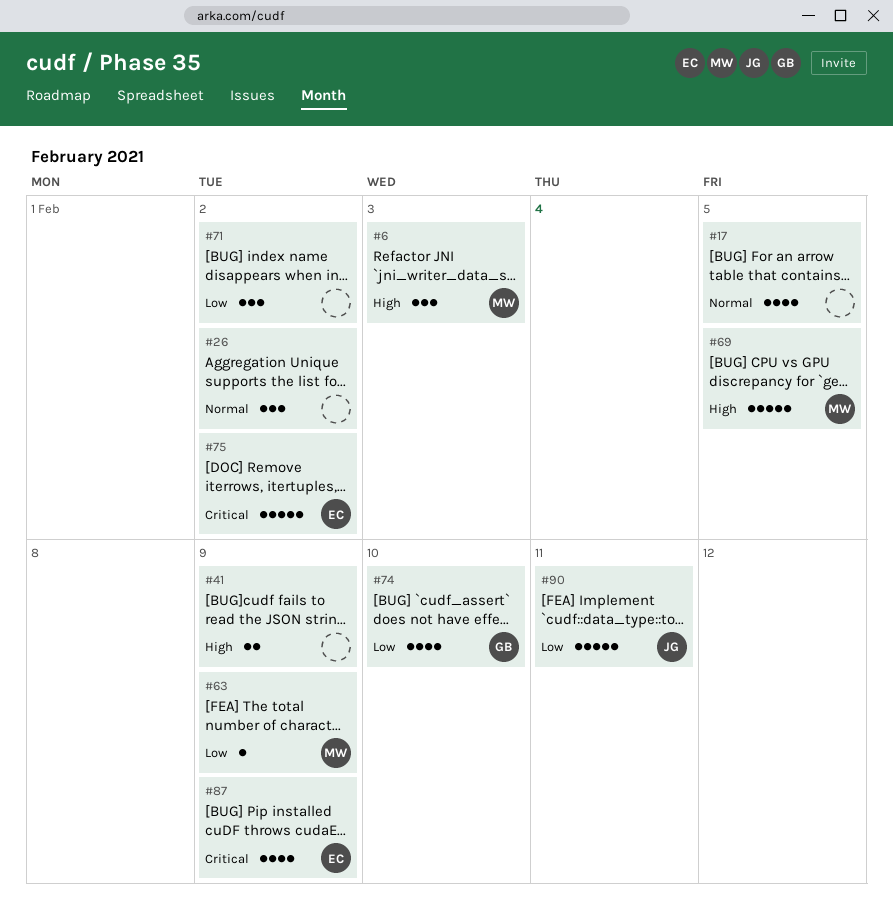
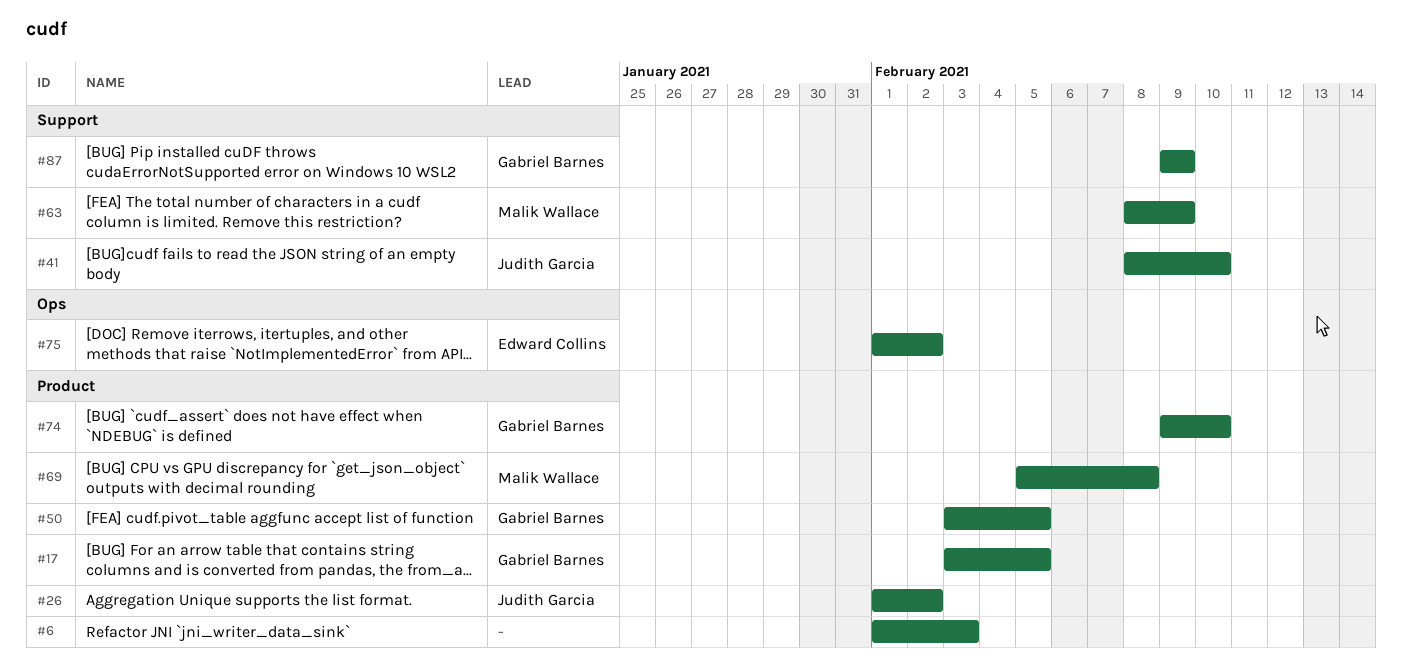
#6, owner: Malik Wallace -> none
#17, owner: none -> Gabriel Barnes
#26, owner: none -> Judith Garcia
#41, owner: none -> Judith Garcia
#41, due: Feb 9 -> Feb 10
#50: none -> present
#69, due: Feb 5 -> Feb 8
#71: present -> none
#87, owner: Edward Collins -> Gabriel Barnes
#90: present -> none

